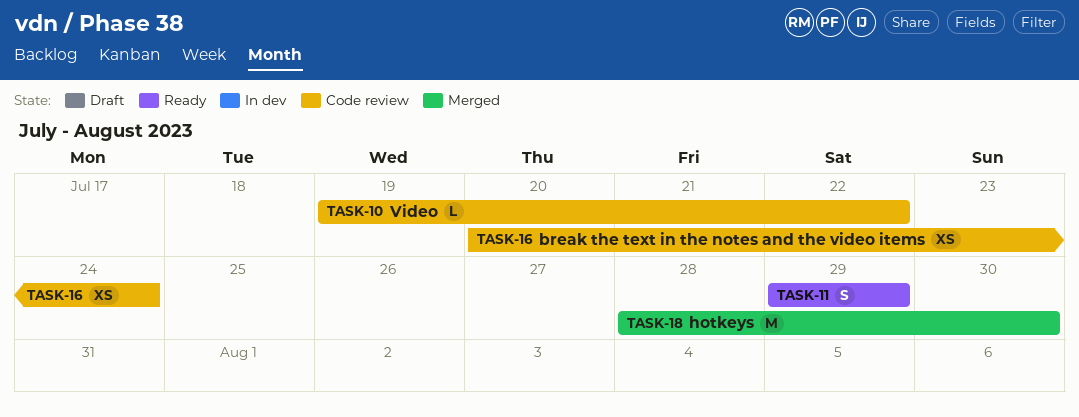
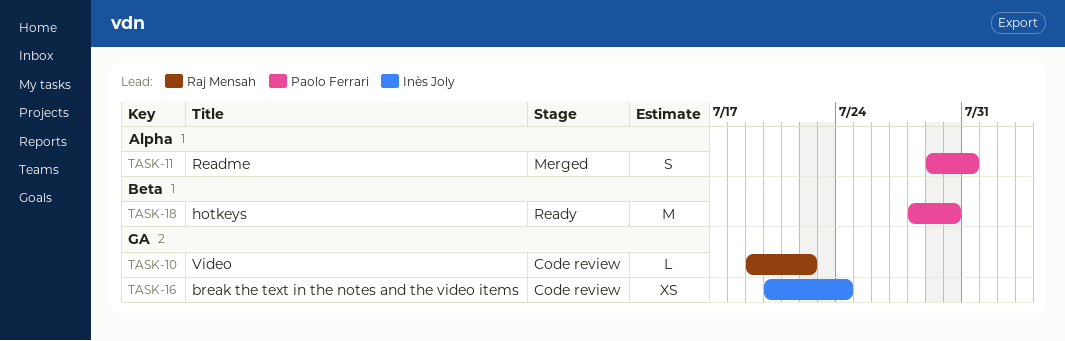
TASK-11, status: Ready -> Merged
TASK-11, due: Jul 29 -> Jul 31
TASK-18, status: Merged -> Ready

